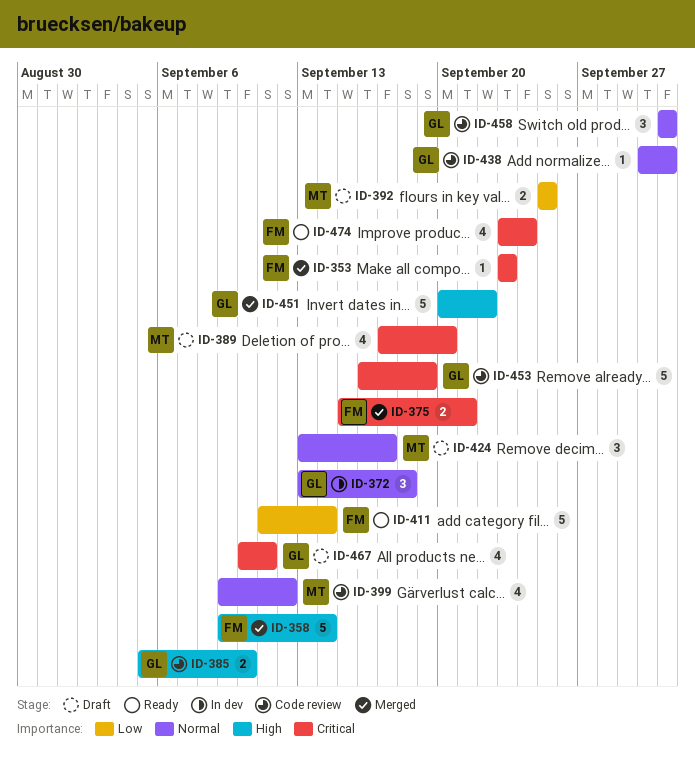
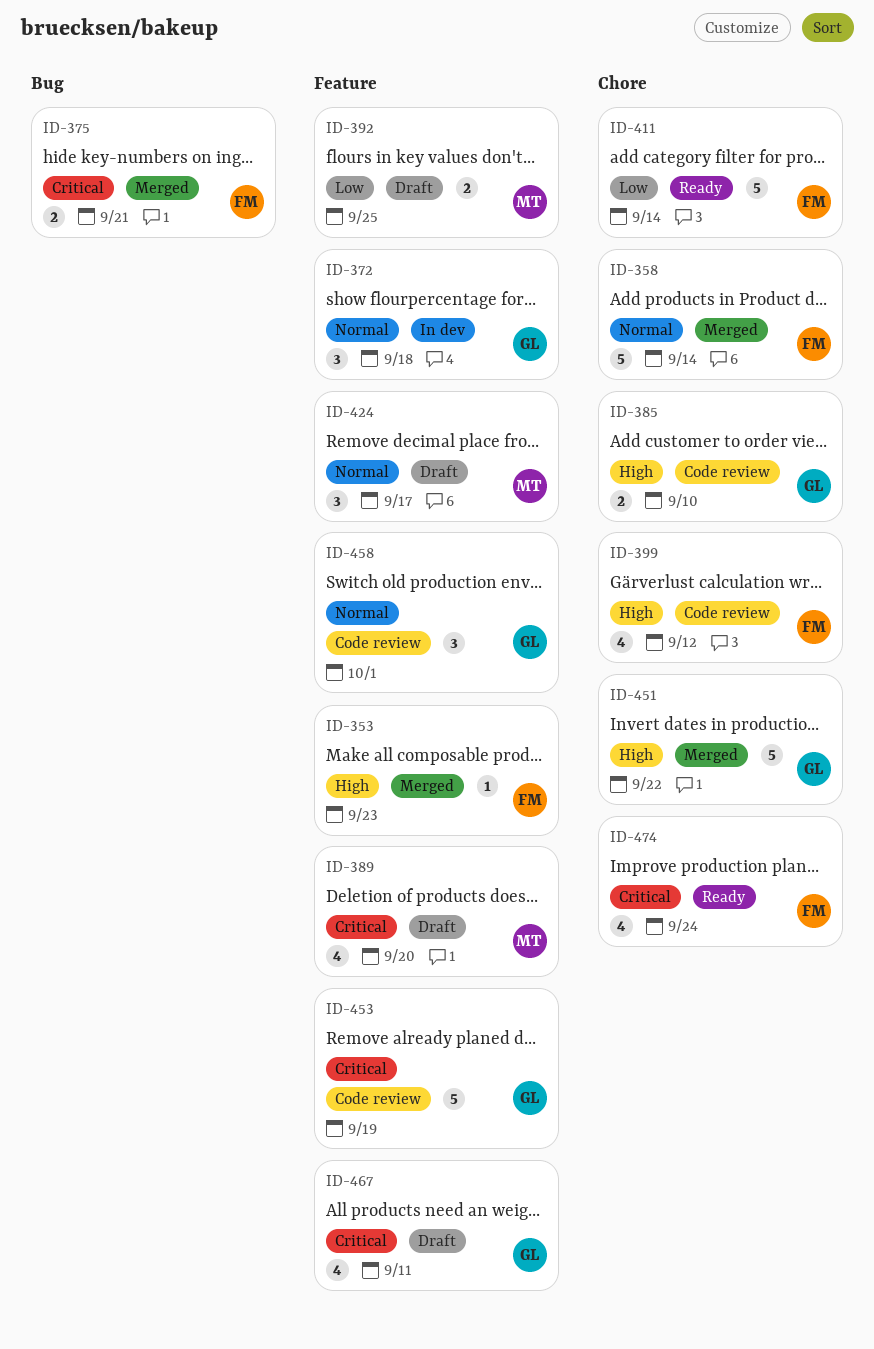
ID-353, priority: Critical -> High
ID-358, priority: High -> Normal
ID-399, owner: MT -> FM
ID-399, priority: Normal -> High
ID-438: present -> none

